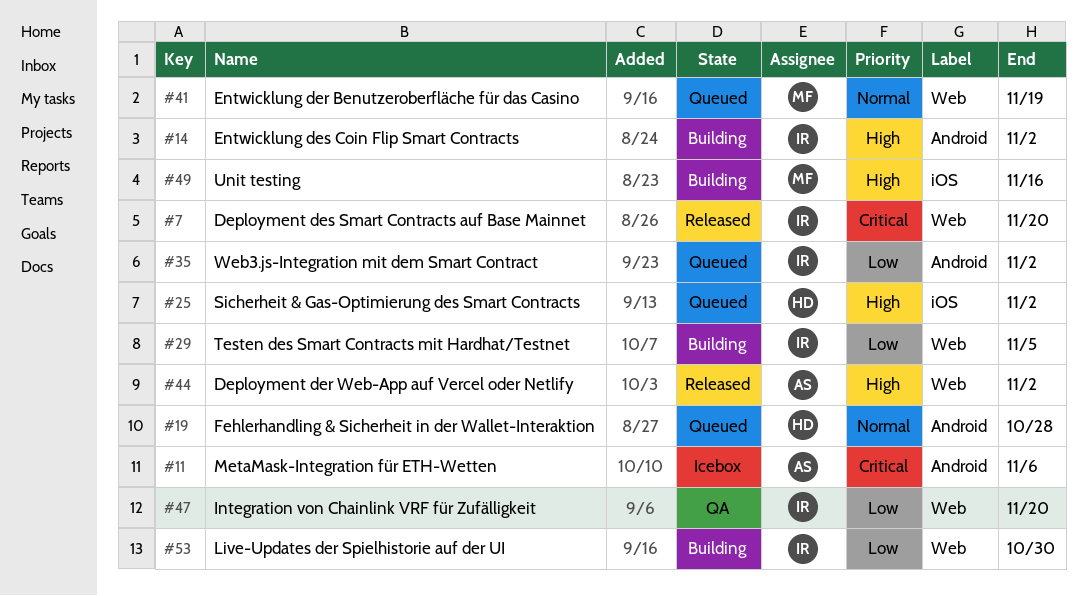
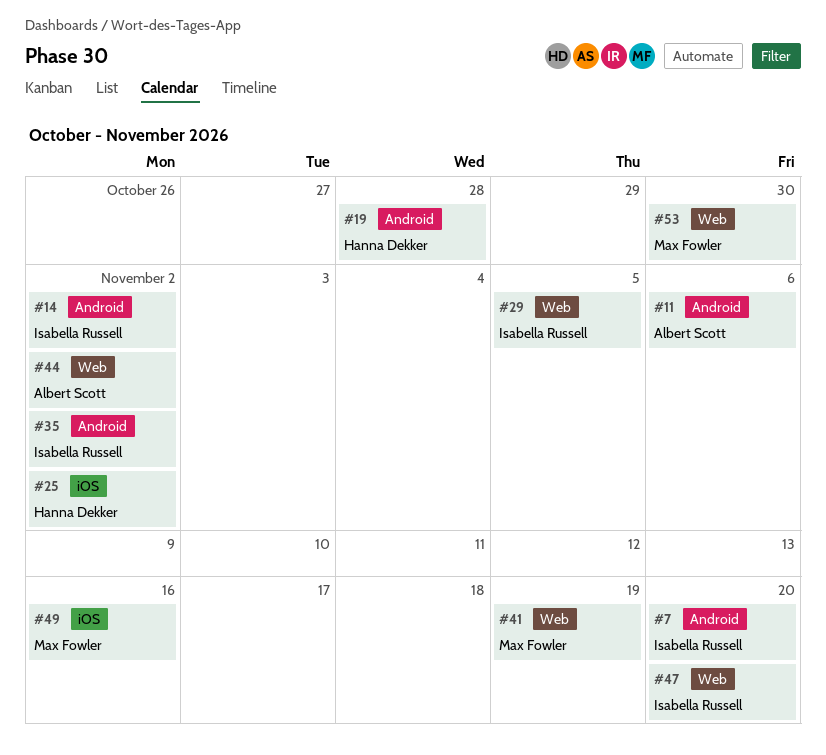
#7, label: Web -> Android
#53, owner: Isabella Russell -> Max Fowler

